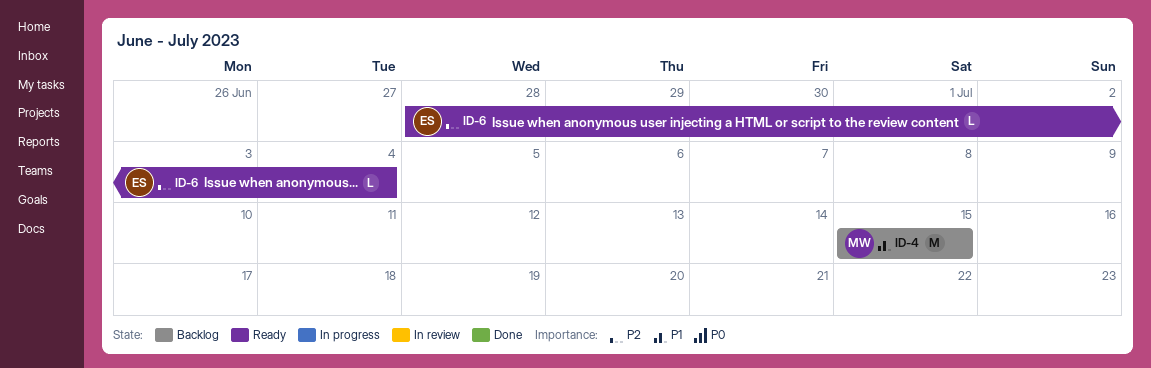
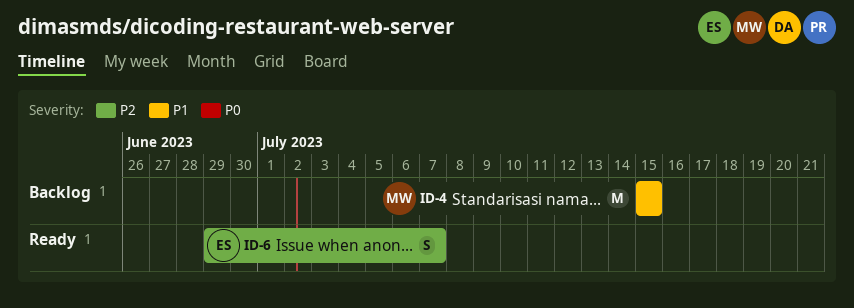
ID-6, estimate: L -> S
ID-6, start: Jun 28 -> Jun 29
ID-6, due: Jul 4 -> Jul 7

